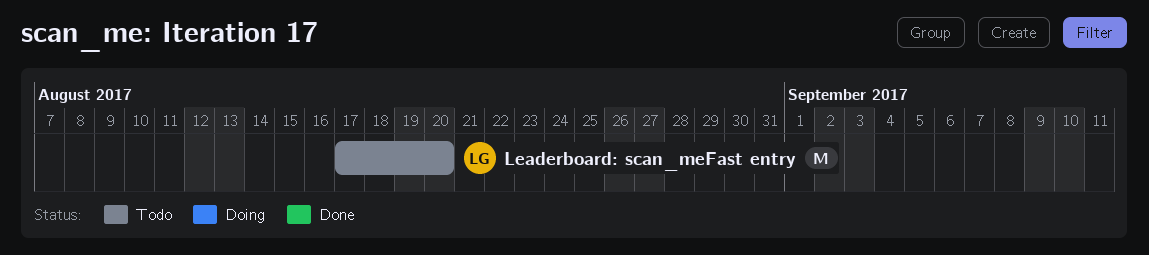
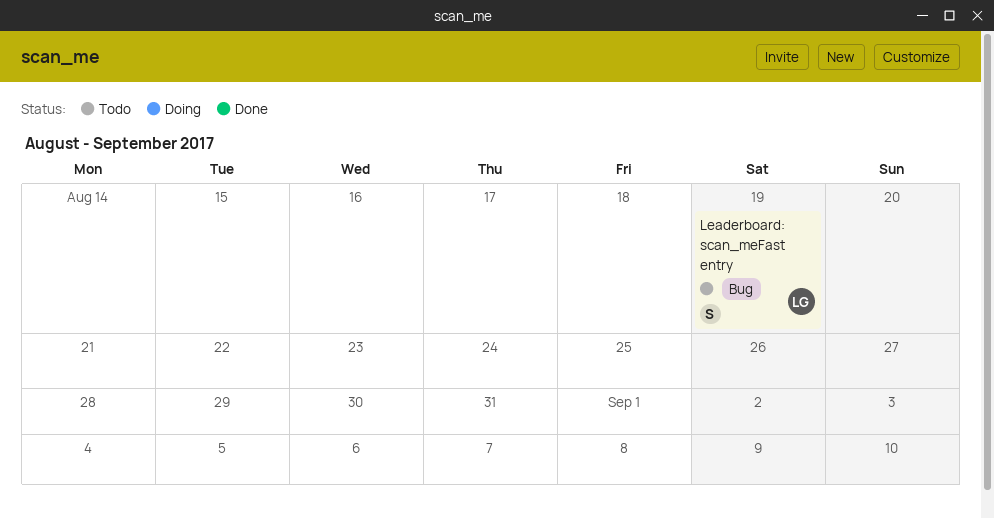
Leaderboard: scan_meFast entry, estimate: M -> S
Leaderboard: scan_meFast entry, due: Aug 20 -> Aug 19

